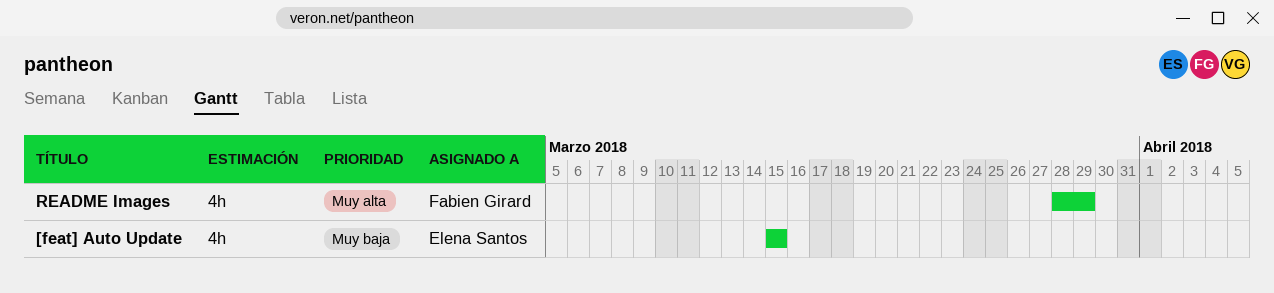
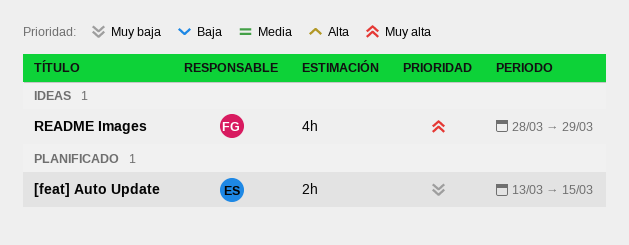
[feat] Auto Update, estimate: 4h -> 2h
[feat] Auto Update, start: Mar 15 -> Mar 13

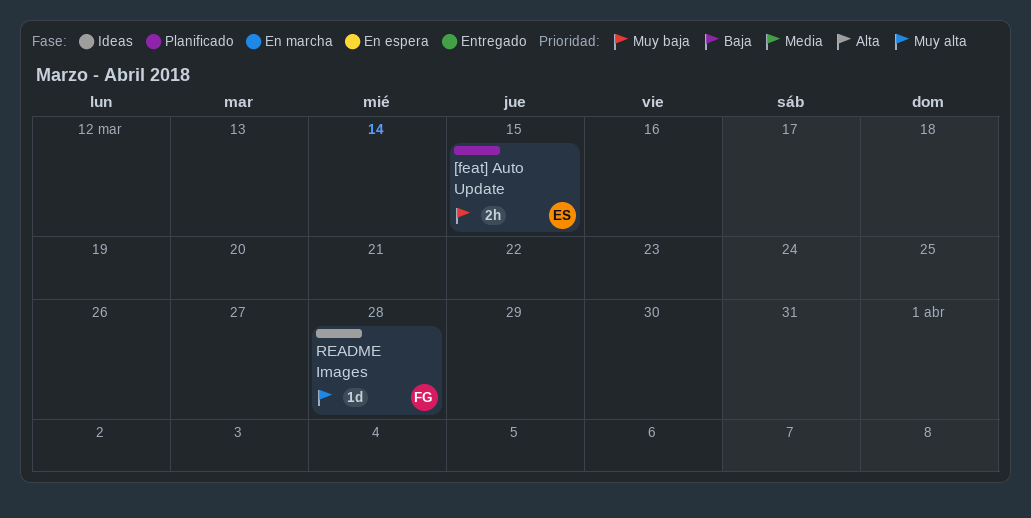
README Images, estimate: 4h -> 1d
README Images, due: Mar 29 -> Mar 28

